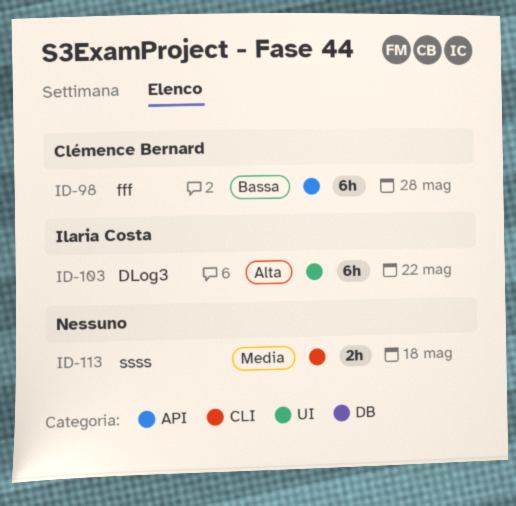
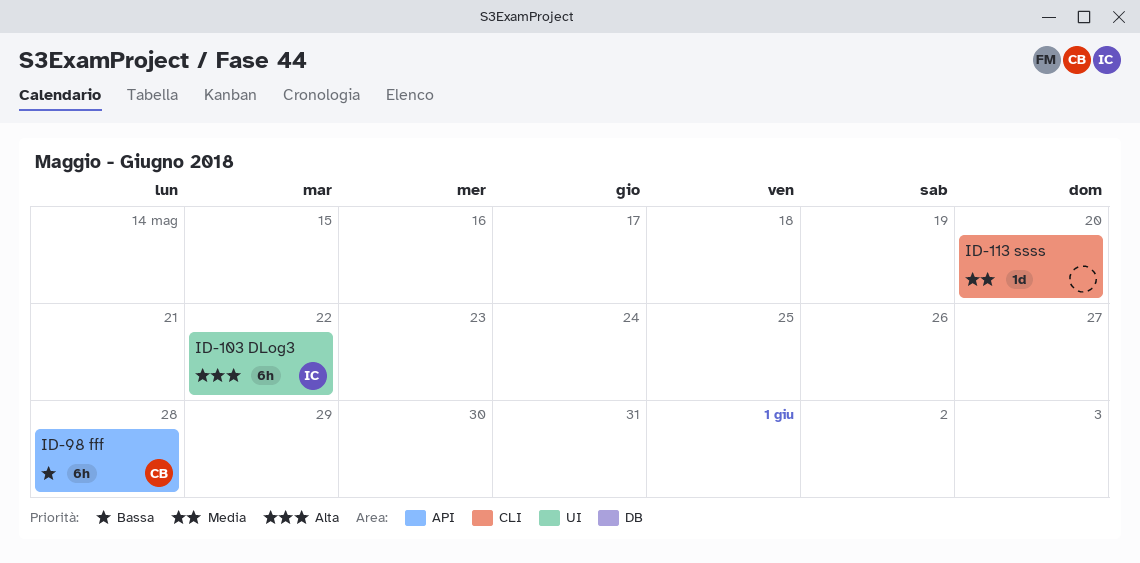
ID-113, estimate: 2h -> 1d
ID-113, due: May 18 -> May 20

